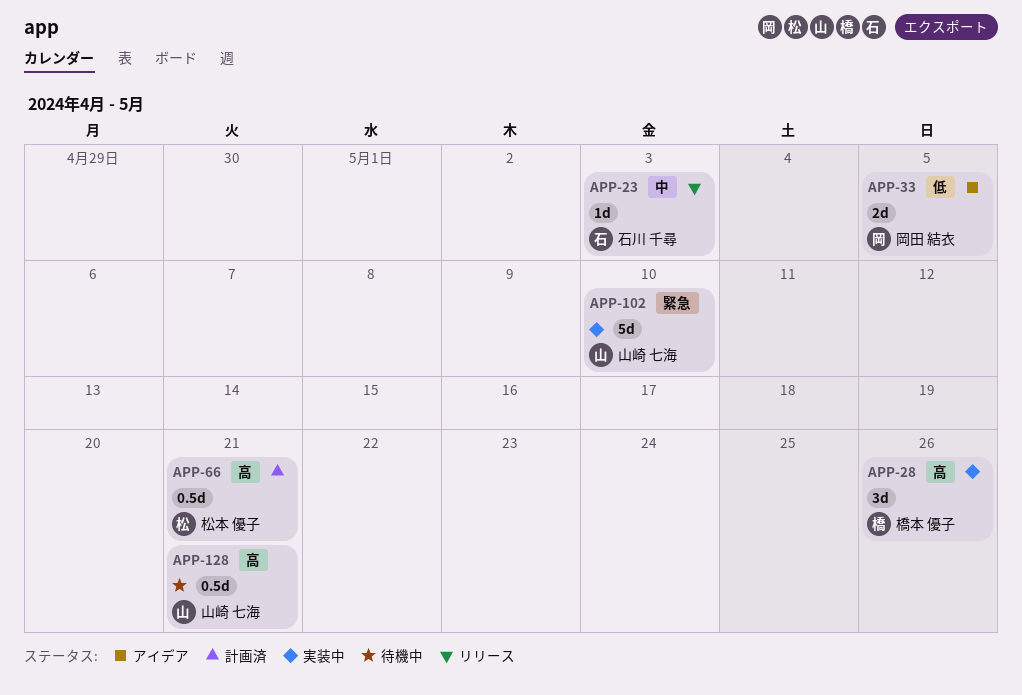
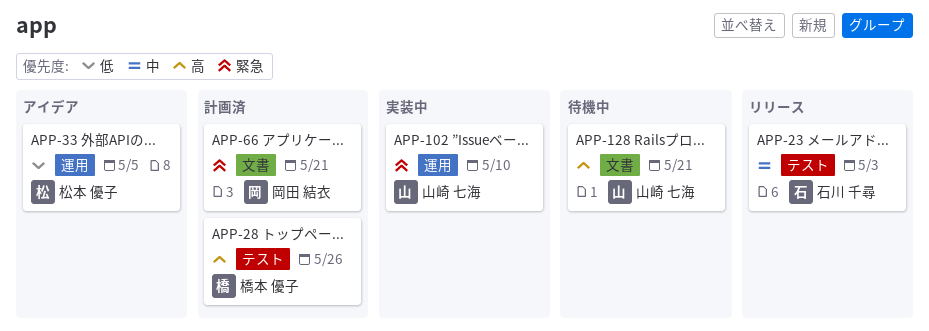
APP-28, status: 実装中 -> 計画済
APP-33, owner: 岡田 結衣 -> 松本 優子
APP-66, owner: 松本 優子 -> 岡田 結衣
APP-66, priority: 高 -> 緊急

